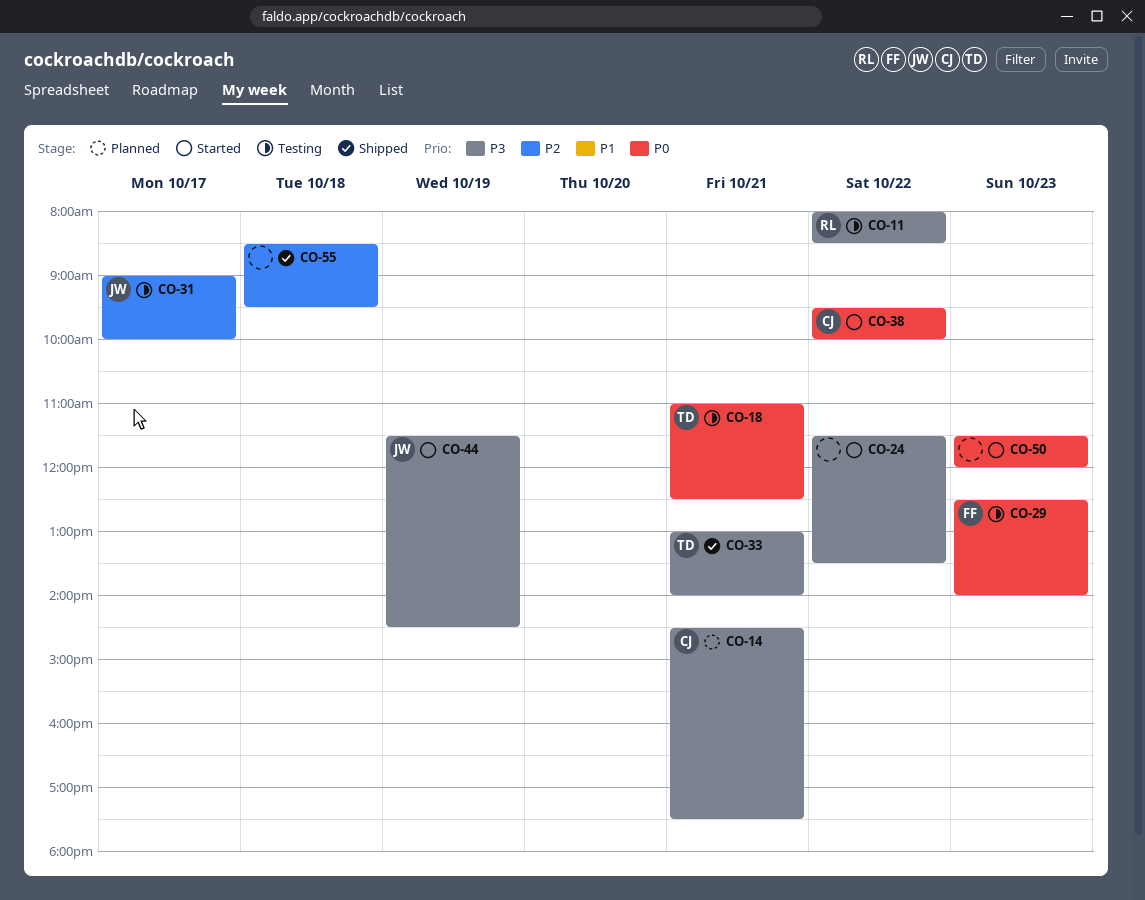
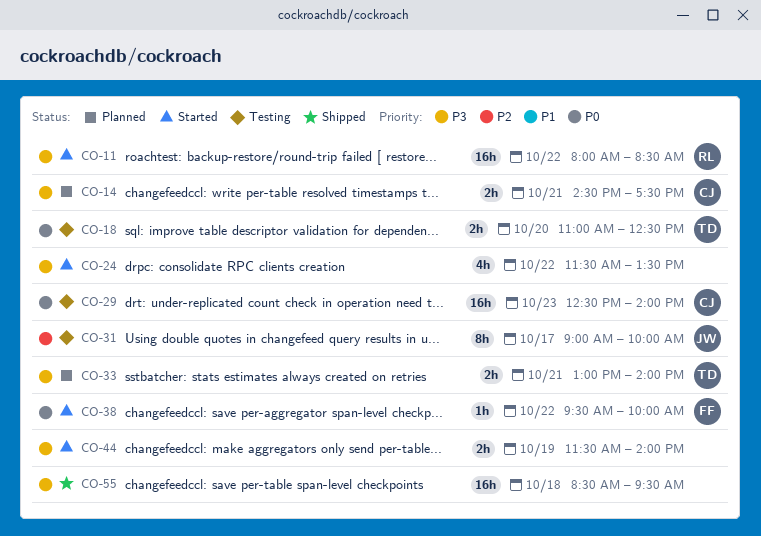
CO-11, status: Testing -> Started
CO-18, day: Oct 21 -> Oct 20
CO-29, owner: FF -> CJ
CO-33, status: Shipped -> Planned
CO-38, owner: CJ -> FF
CO-44, owner: JW -> none
CO-44, ends: 14:30 -> 14:00
CO-50: present -> none
CO-55, priority: P2 -> P3

